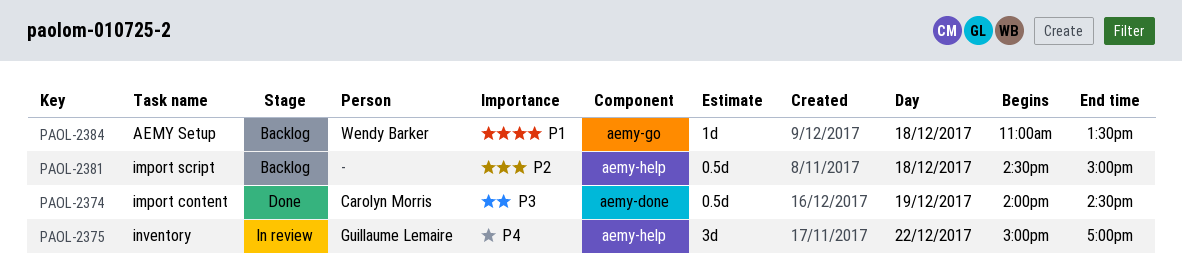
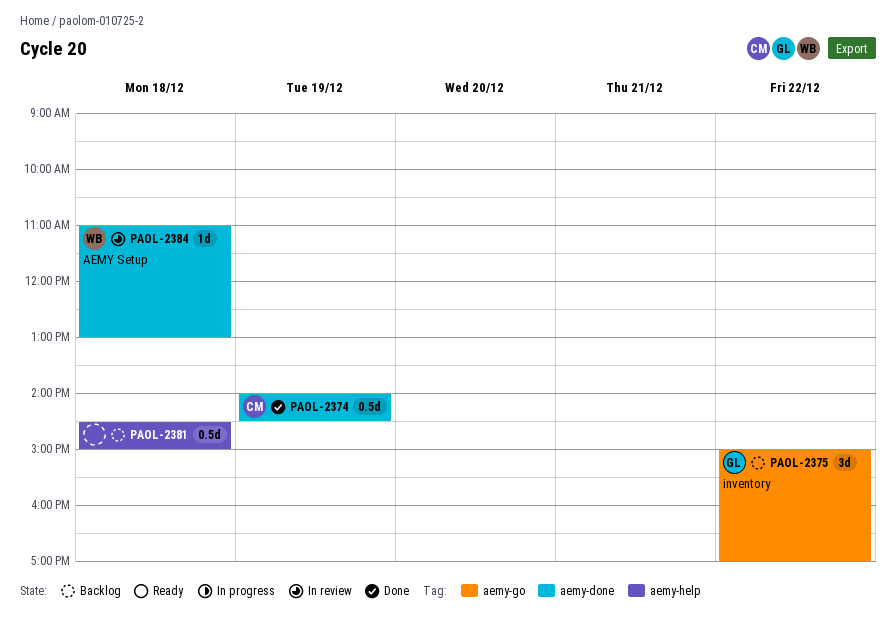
PAOL-2375, status: In review -> Backlog
PAOL-2375, label: aemy-help -> aemy-go
PAOL-2384, status: Backlog -> In review
PAOL-2384, label: aemy-go -> aemy-done
PAOL-2384, ends: 13:30 -> 13:00

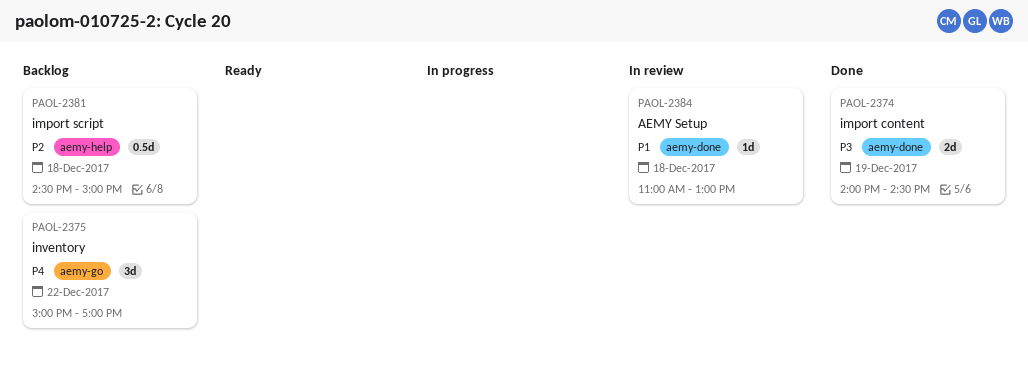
PAOL-2374, estimate: 0.5d -> 2d

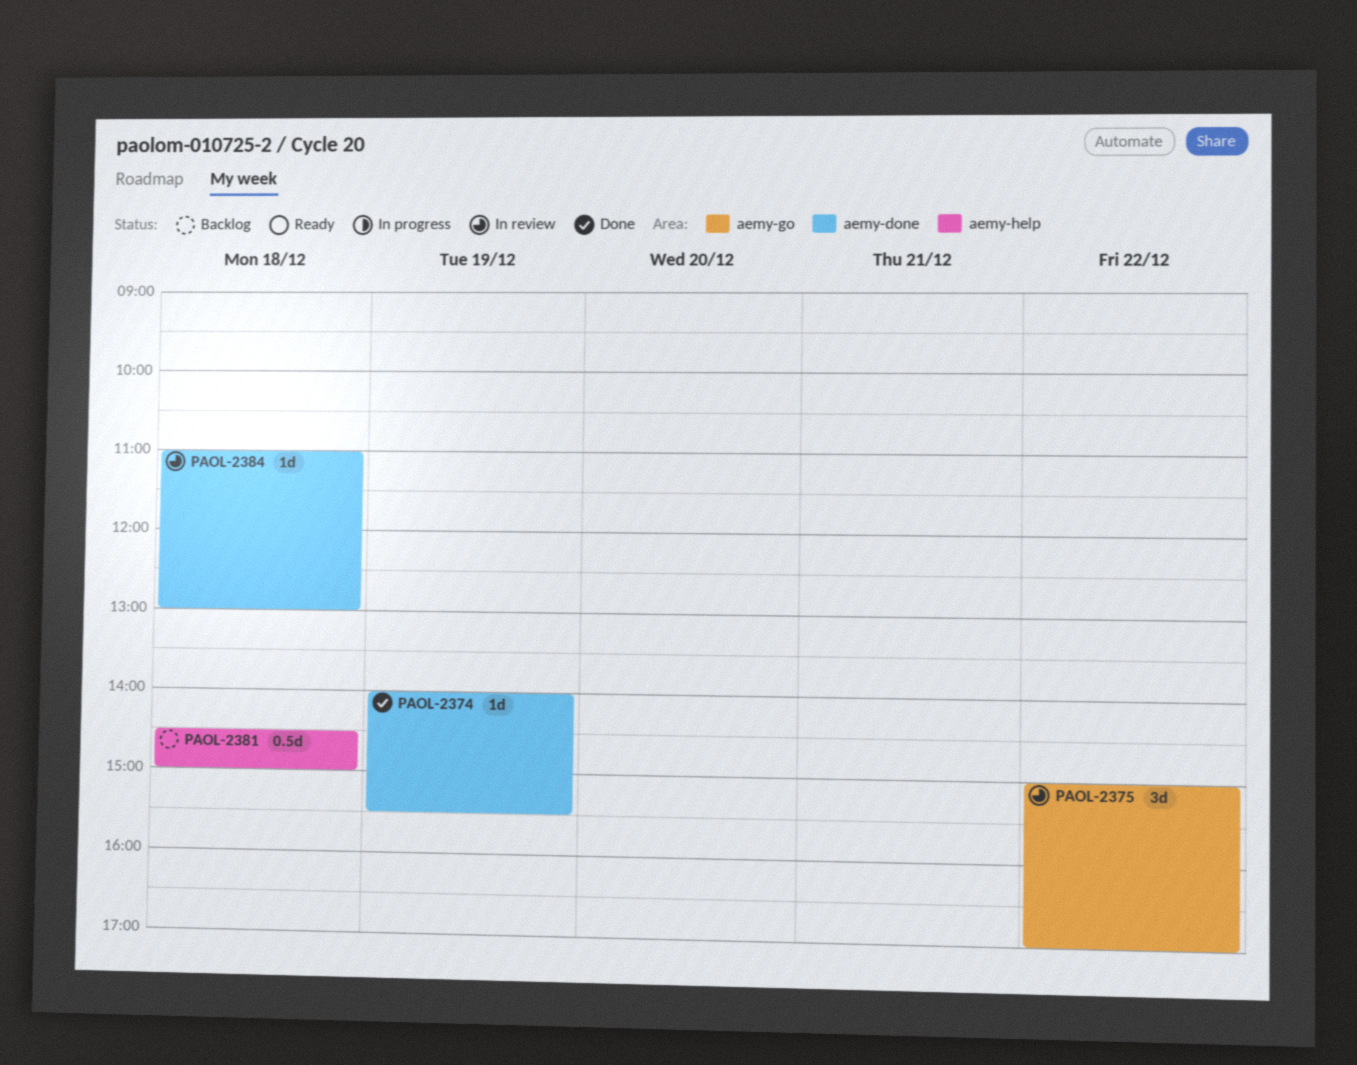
PAOL-2374, estimate: 2d -> 1d
PAOL-2374, ends: 14:30 -> 15:30
PAOL-2375, status: Backlog -> In review

